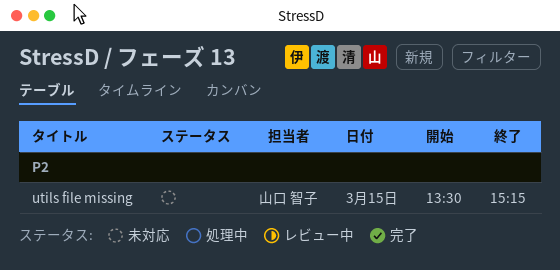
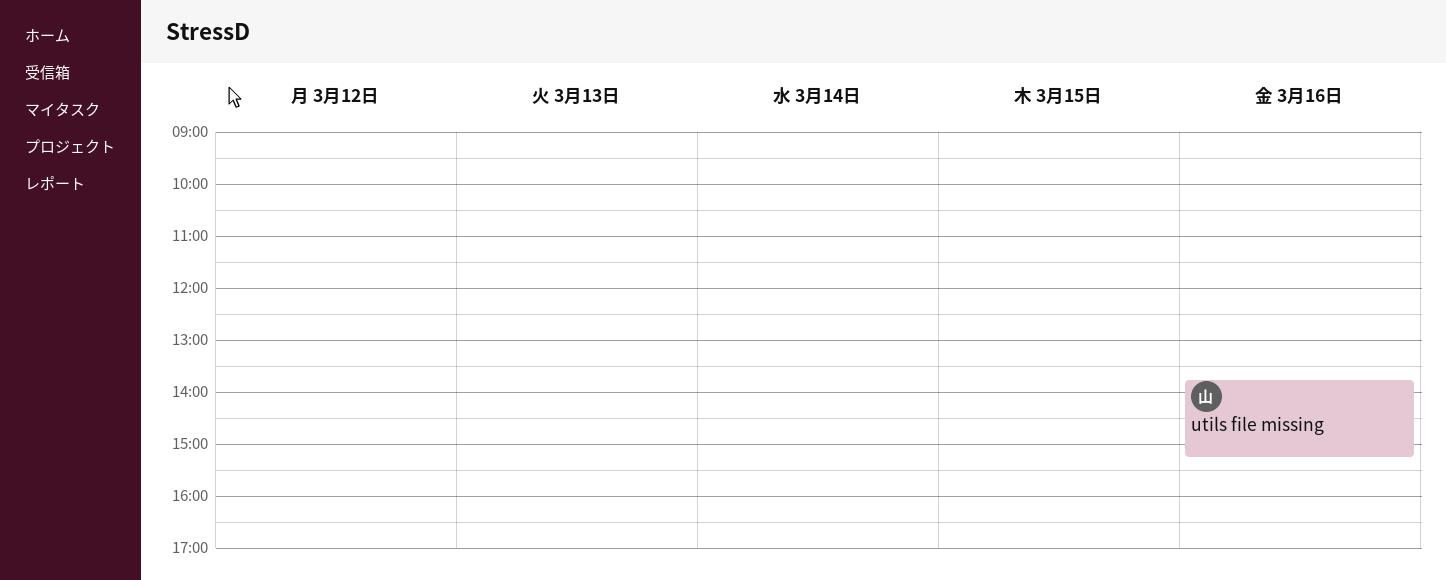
utils file missing, day: Mar 15 -> Mar 16
utils file missing, begins: 13:30 -> 13:45

